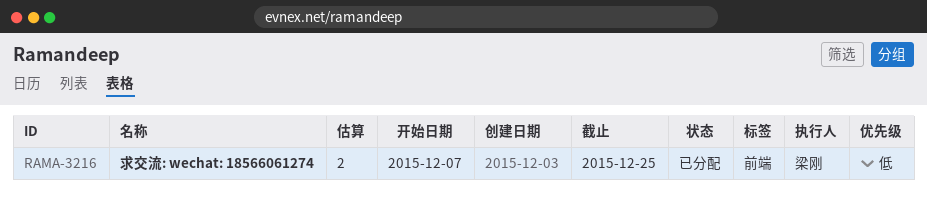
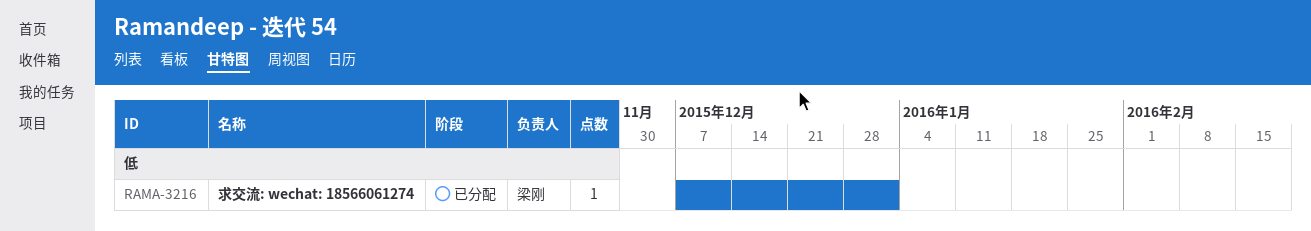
RAMA-3216, estimate: 2 -> 1
RAMA-3216, due: Dec 25 -> Jan 1

